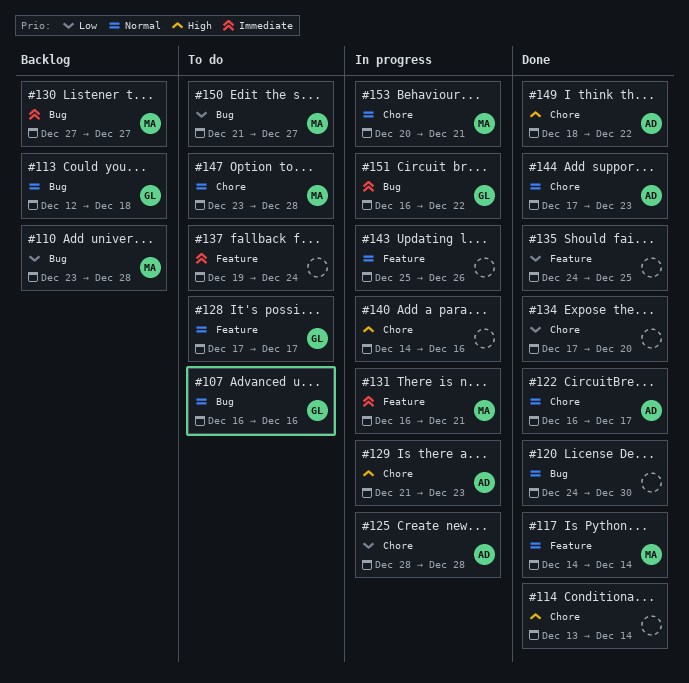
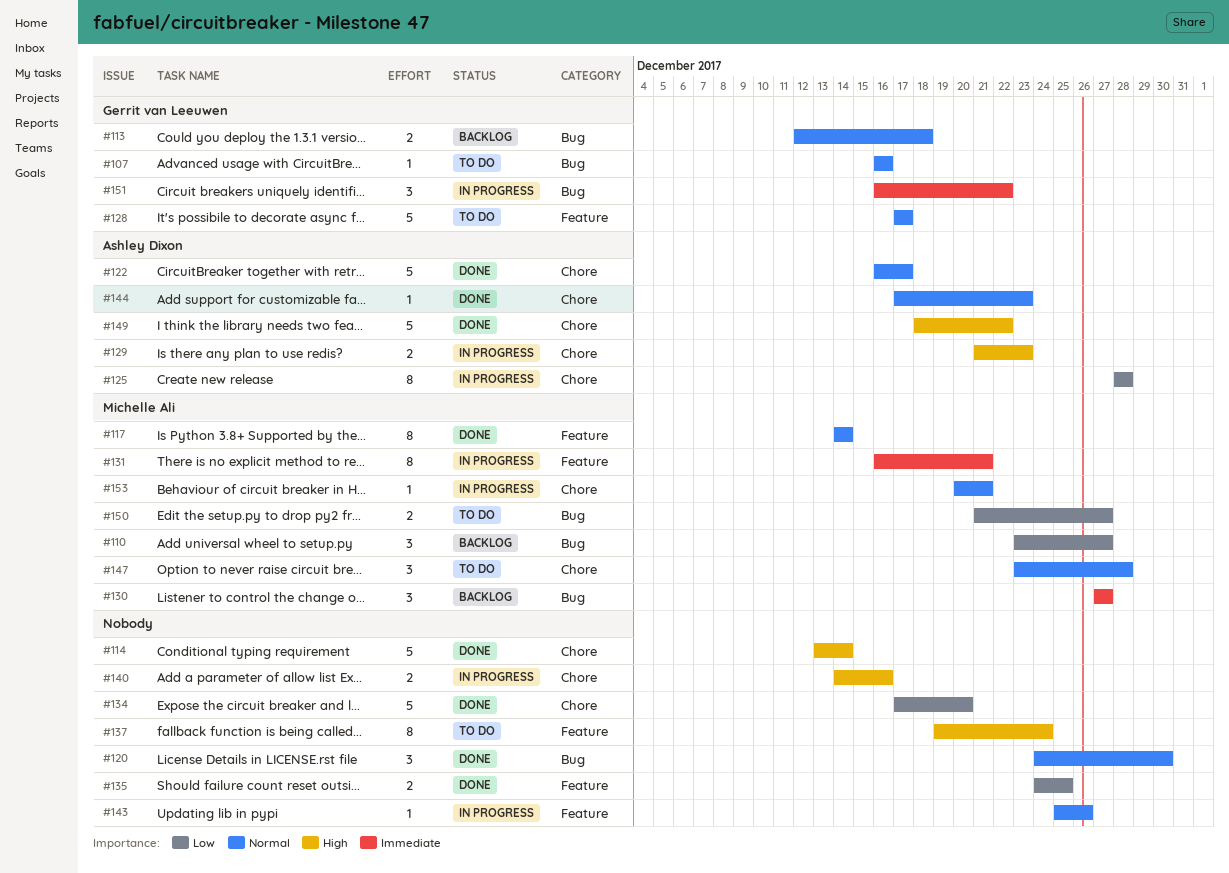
#110, due: Dec 28 -> Dec 27
#137, priority: Immediate -> High

